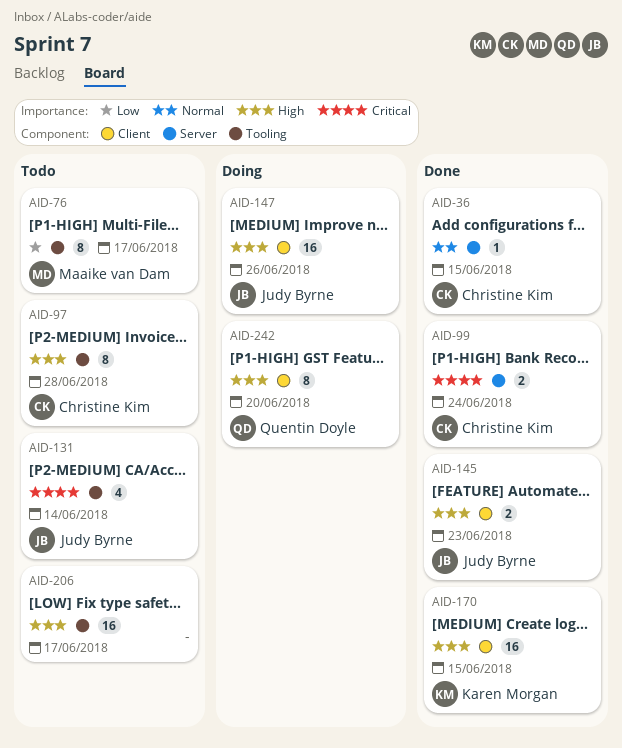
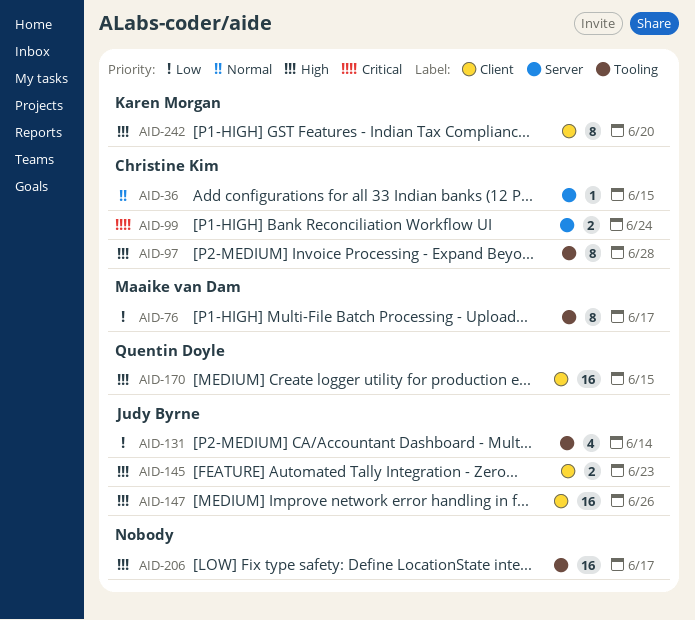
AID-131, priority: Critical -> Low
AID-170, owner: Karen Morgan -> Quentin Doyle
AID-242, owner: Quentin Doyle -> Karen Morgan

